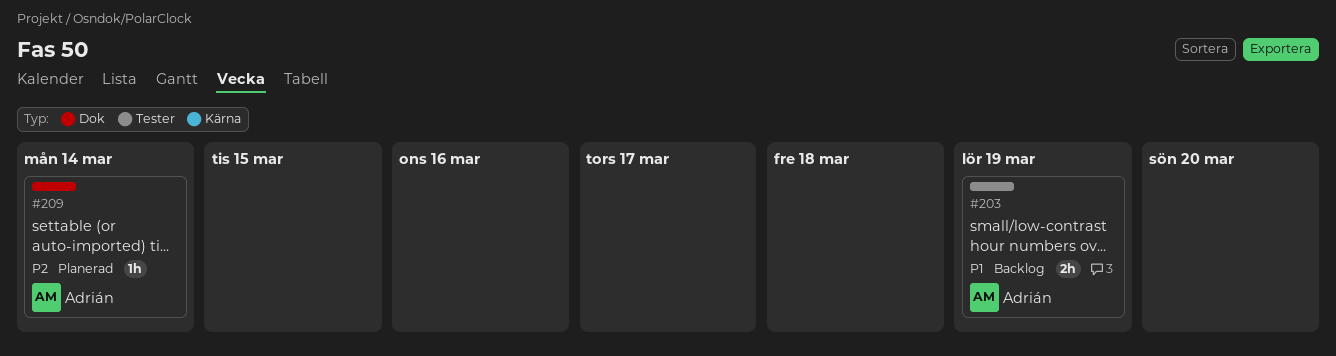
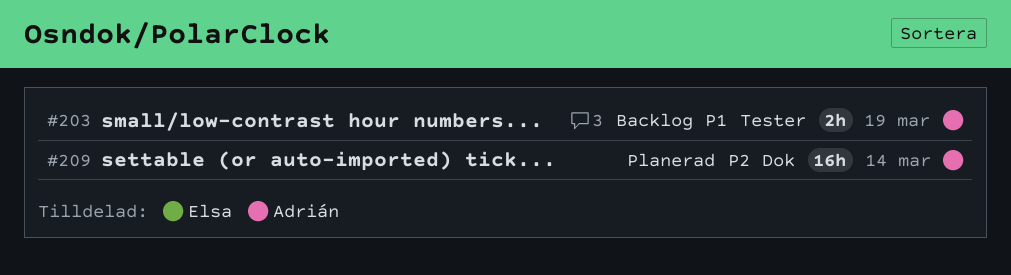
#209, estimate: 1h -> 16h

